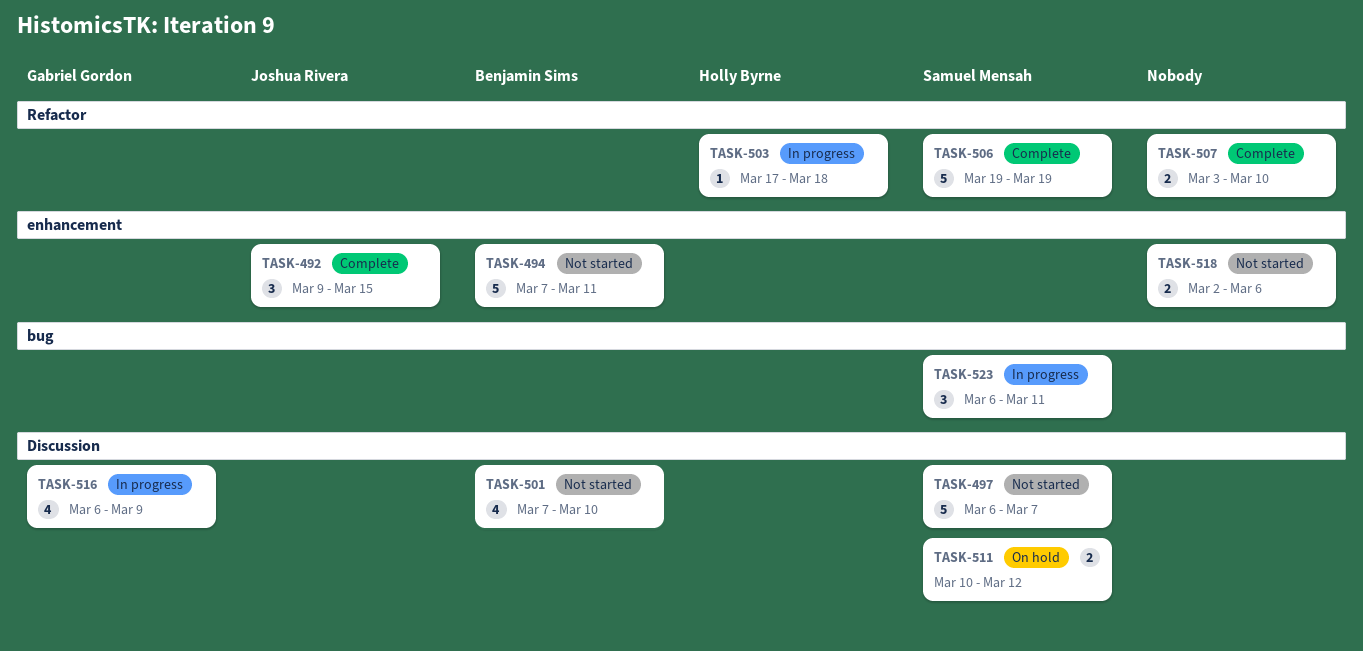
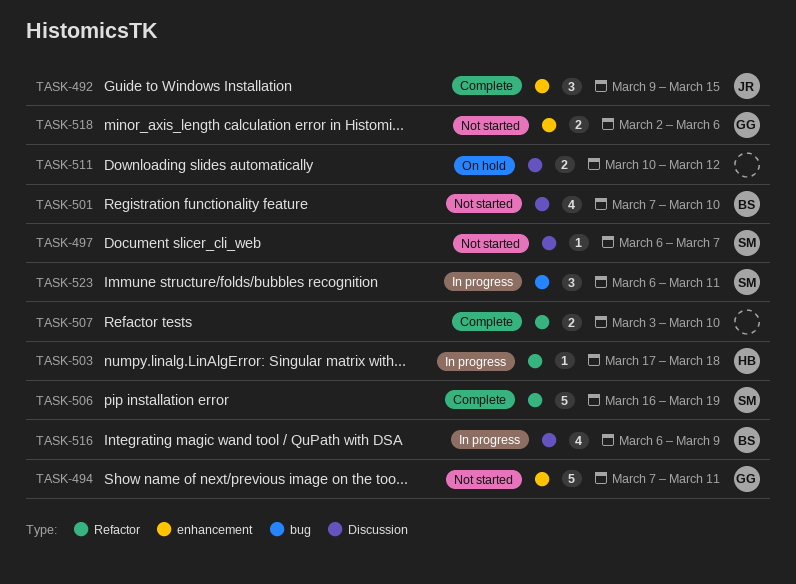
TASK-494, owner: Benjamin Sims -> Gabriel Gordon
TASK-497, estimate: 5 -> 1
TASK-506, start: Mar 19 -> Mar 16
TASK-511, owner: Samuel Mensah -> none
TASK-516, owner: Gabriel Gordon -> Benjamin Sims
TASK-518, owner: none -> Gabriel Gordon

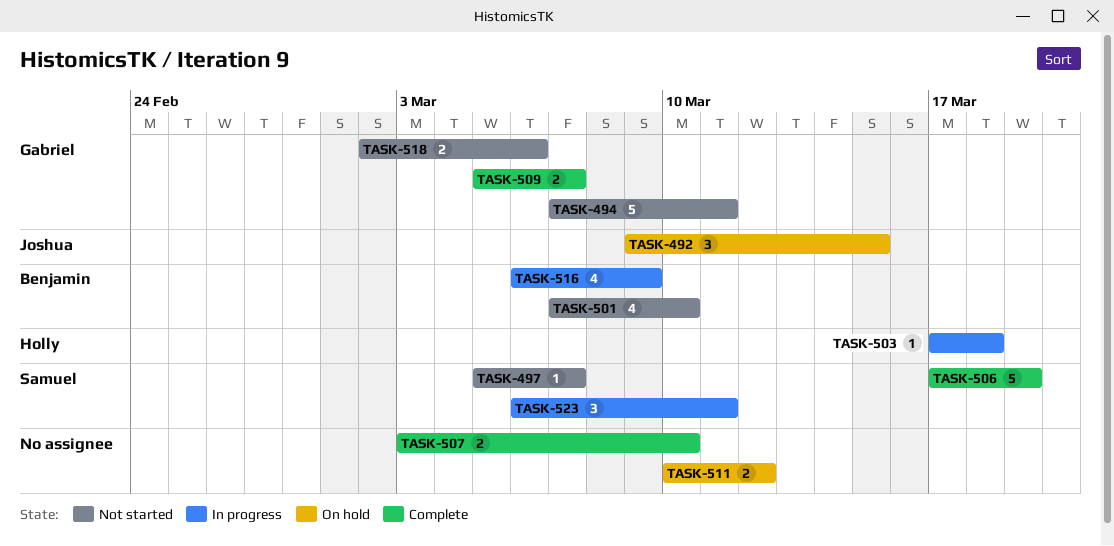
TASK-492, status: Complete -> On hold
TASK-497, start: Mar 6 -> Mar 5
TASK-506, start: Mar 16 -> Mar 17
TASK-509: none -> present

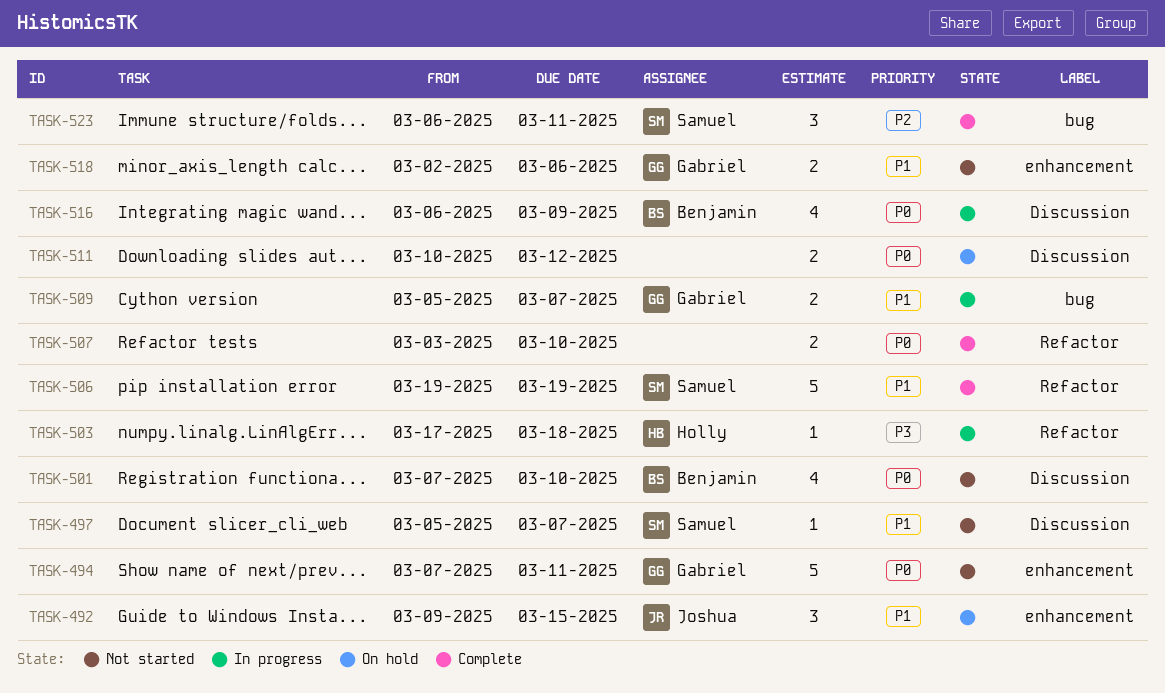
TASK-506, start: Mar 17 -> Mar 19
TASK-509, status: Complete -> In progress
TASK-523, status: In progress -> Complete

